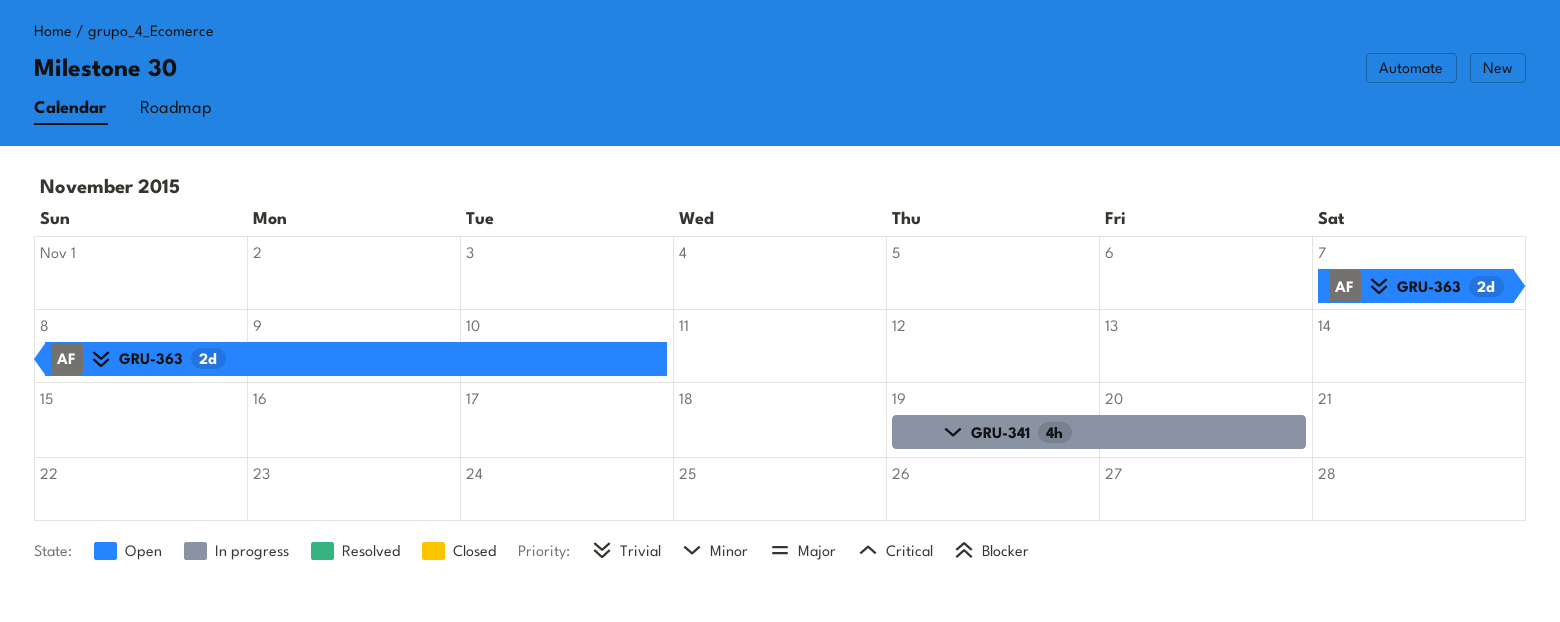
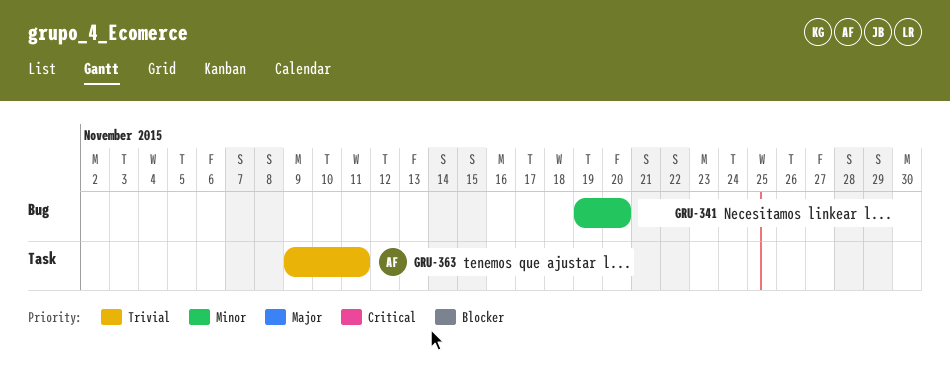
GRU-363, start: Nov 7 -> Nov 9
GRU-363, due: Nov 10 -> Nov 11

